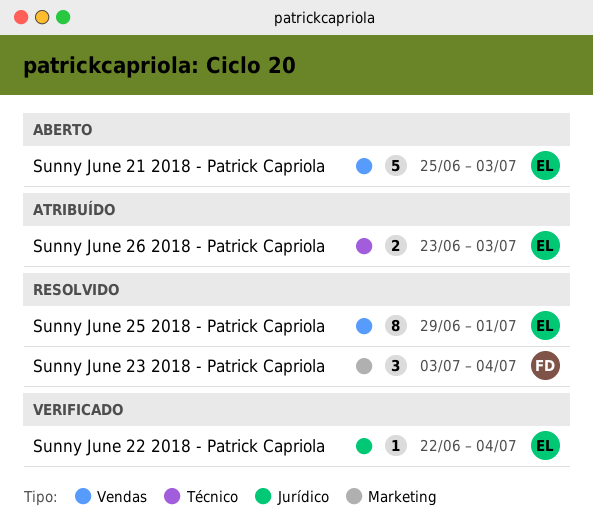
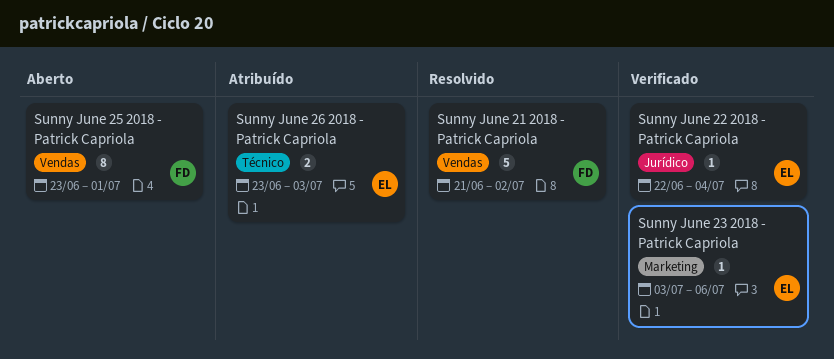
Sunny June 21 2018 - Patrick Capriola, status: Aberto -> Resolvido
Sunny June 21 2018 - Patrick Capriola, owner: EL -> FD
Sunny June 21 2018 - Patrick Capriola, start: Jun 25 -> Jun 21
Sunny June 21 2018 - Patrick Capriola, due: Jul 3 -> Jul 2
Sunny June 23 2018 - Patrick Capriola, status: Resolvido -> Verificado
Sunny June 23 2018 - Patrick Capriola, owner: FD -> EL
Sunny June 23 2018 - Patrick Capriola, estimate: 3 -> 1
Sunny June 23 2018 - Patrick Capriola, due: Jul 4 -> Jul 6
Sunny June 25 2018 - Patrick Capriola, status: Resolvido -> Aberto
Sunny June 25 2018 - Patrick Capriola, owner: EL -> FD
Sunny June 25 2018 - Patrick Capriola, start: Jun 29 -> Jun 23

